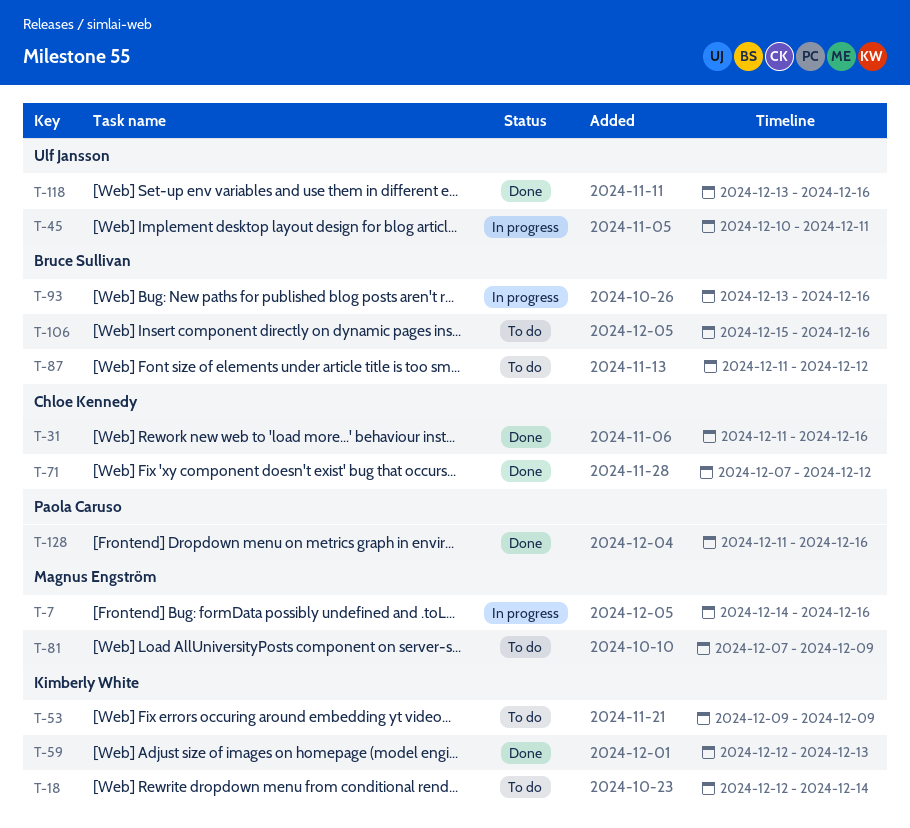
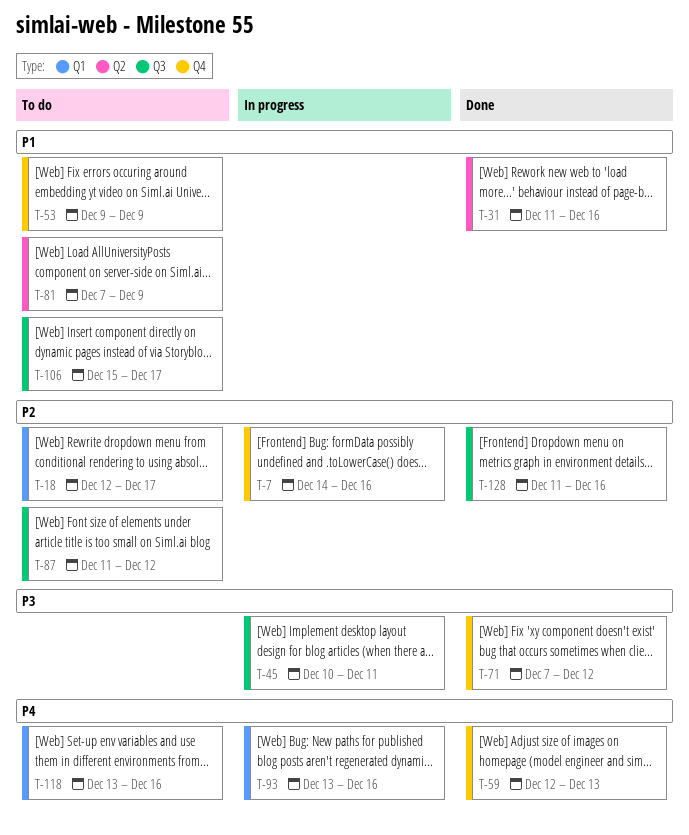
T-18, due: Dec 14 -> Dec 17
T-106, due: Dec 16 -> Dec 17
T-118, status: Done -> To do

